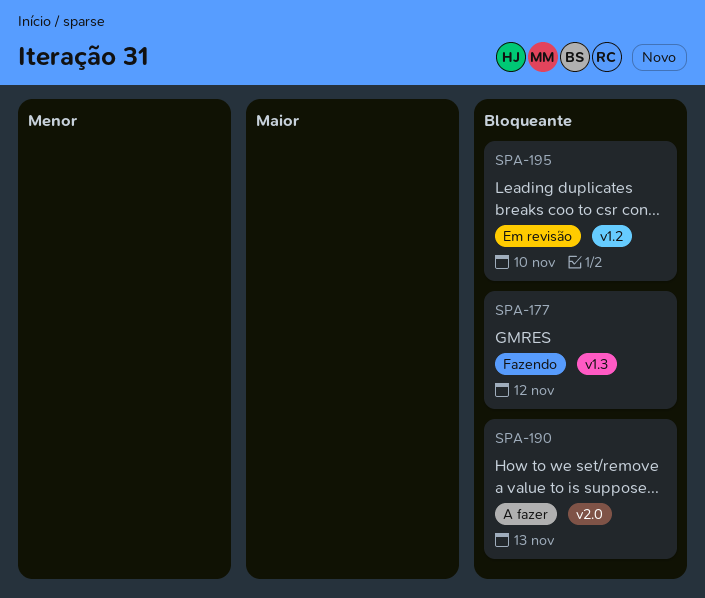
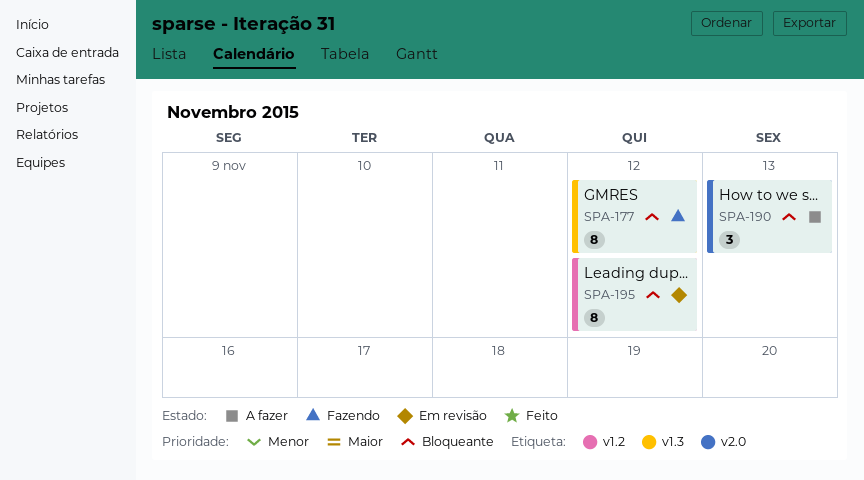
SPA-195, due: Nov 10 -> Nov 12

